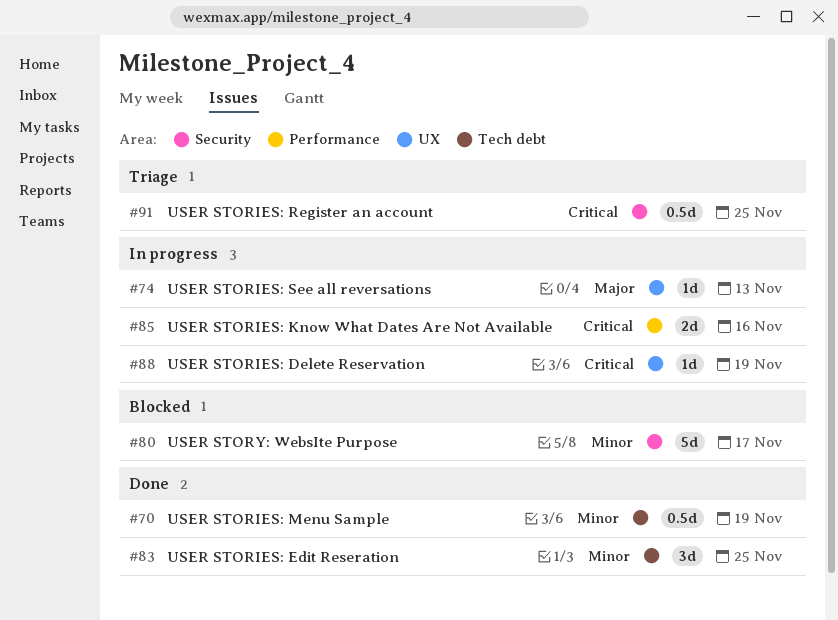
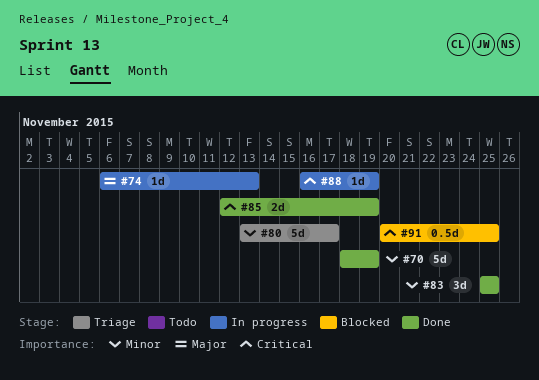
#70, estimate: 0.5d -> 5d
#80, status: Blocked -> Triage
#85, status: In progress -> Done
#85, due: Nov 16 -> Nov 19
#91, status: Triage -> Blocked

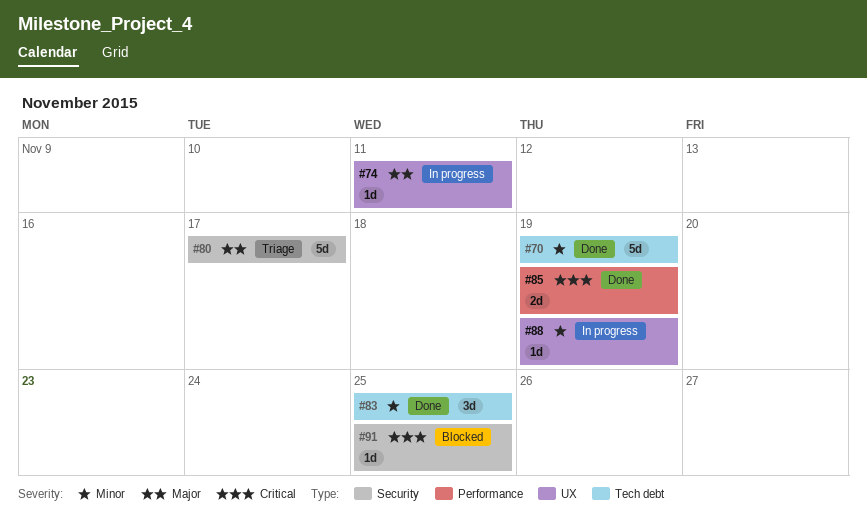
#74, due: Nov 13 -> Nov 11
#80, priority: Minor -> Major
#88, priority: Critical -> Minor
#91, estimate: 0.5d -> 1d

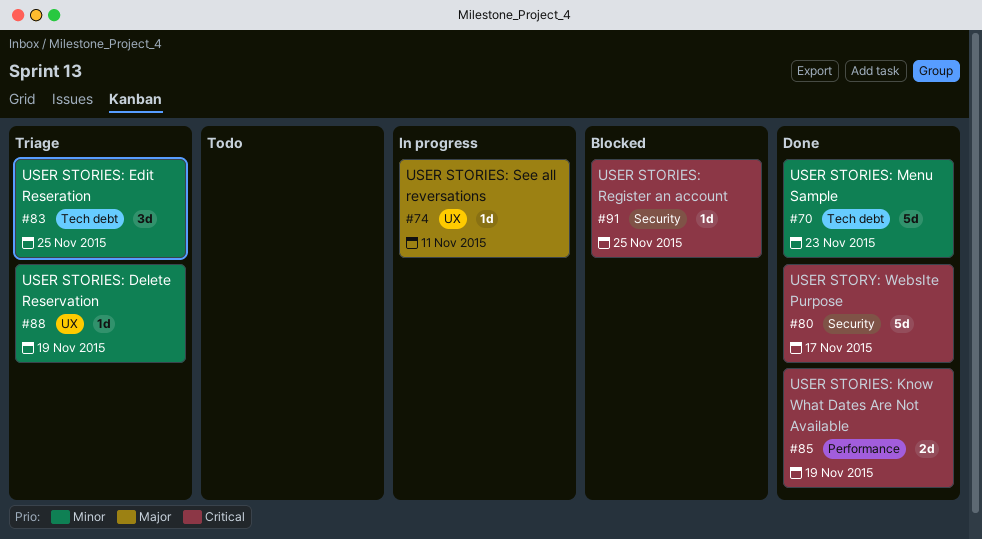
#70, due: Nov 19 -> Nov 23
#80, status: Triage -> Done
#80, priority: Major -> Critical
#83, status: Done -> Triage
#88, status: In progress -> Triage

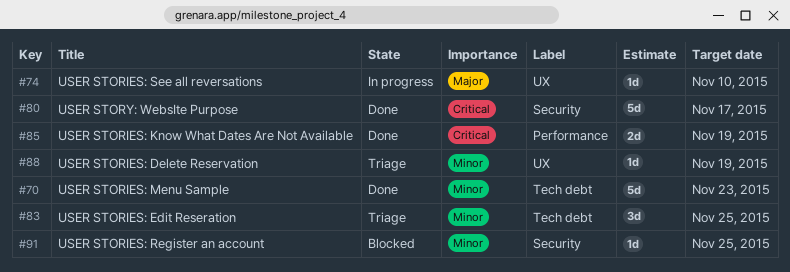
#74, due: Nov 11 -> Nov 10
#91, priority: Critical -> Minor

